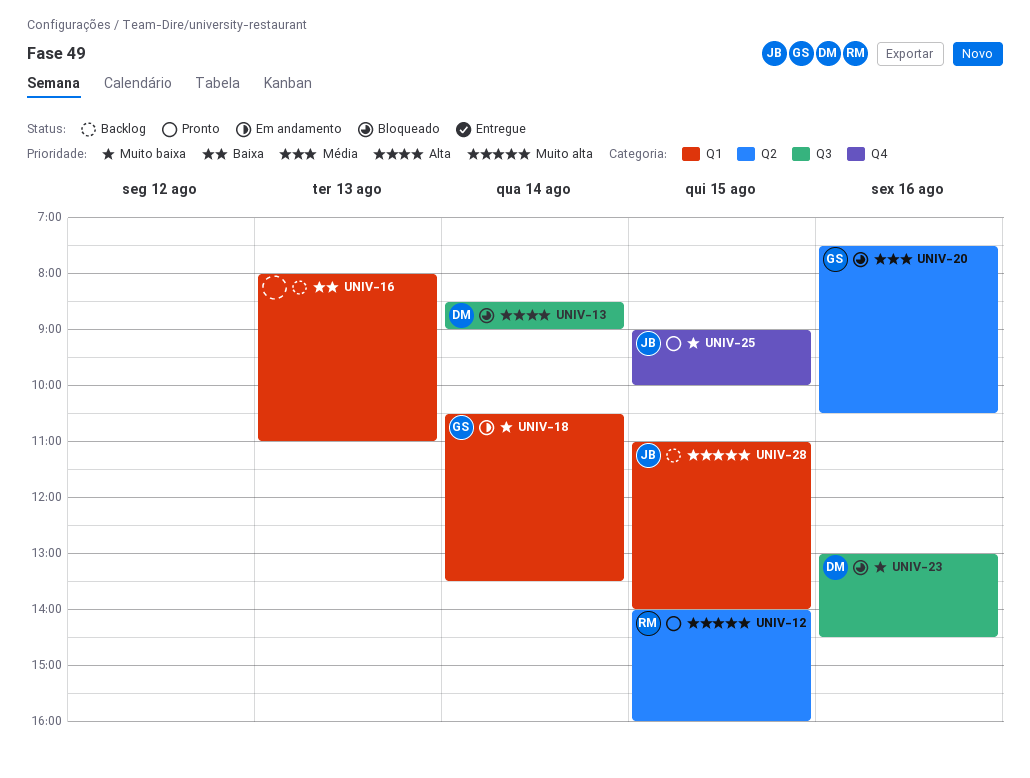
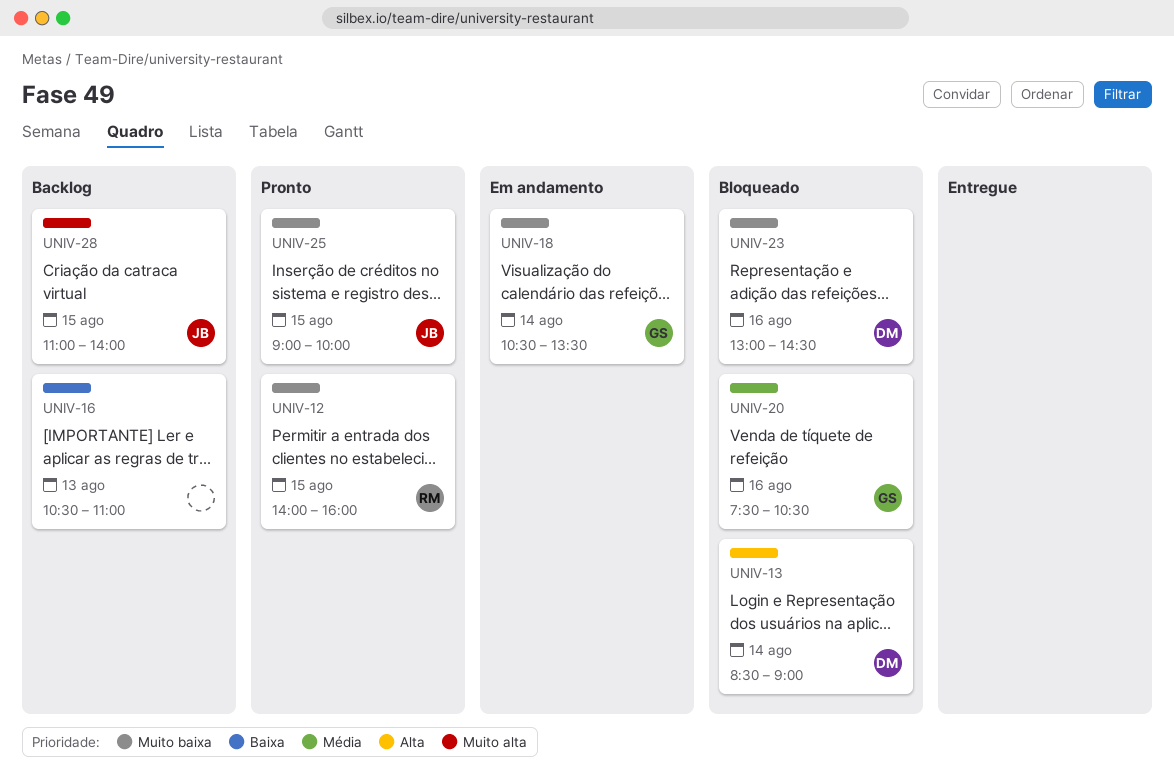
UNIV-12, priority: Muito alta -> Muito baixa
UNIV-16, begins: 08:00 -> 10:30

